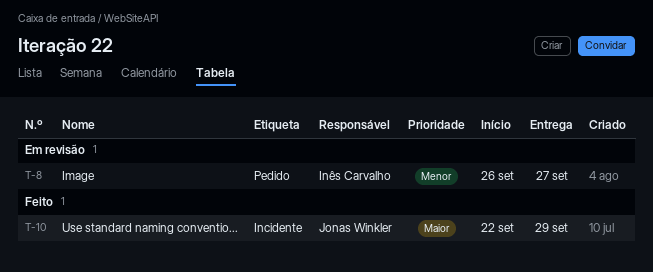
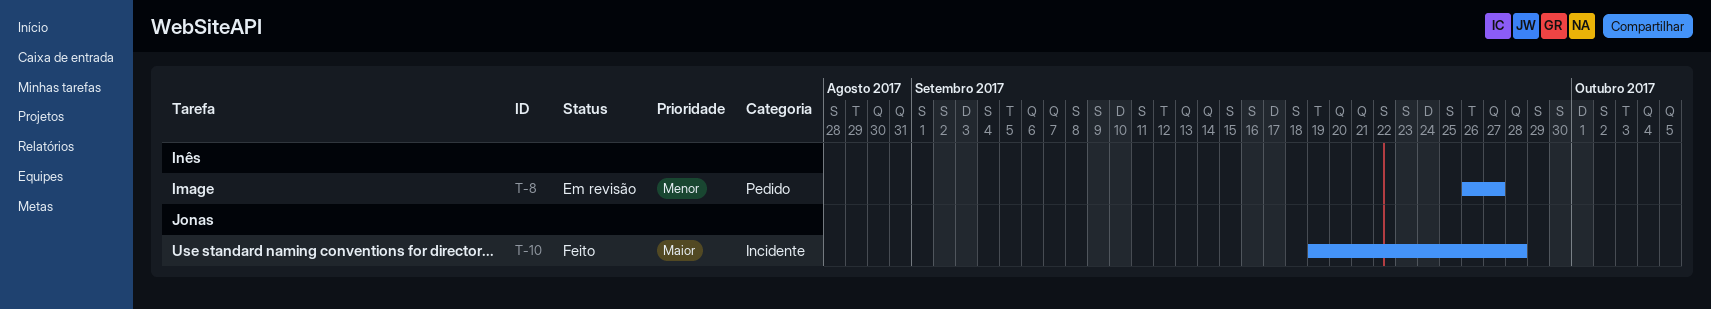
T-10, start: Sep 22 -> Sep 19
T-10, due: Sep 29 -> Sep 28

